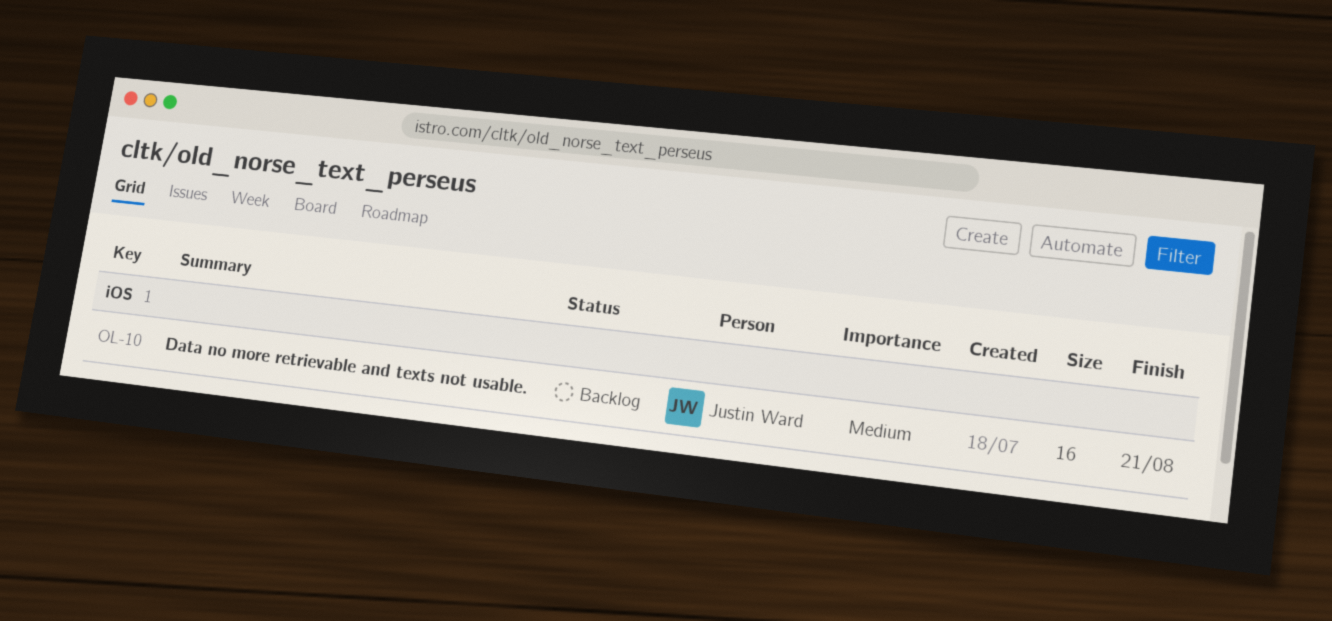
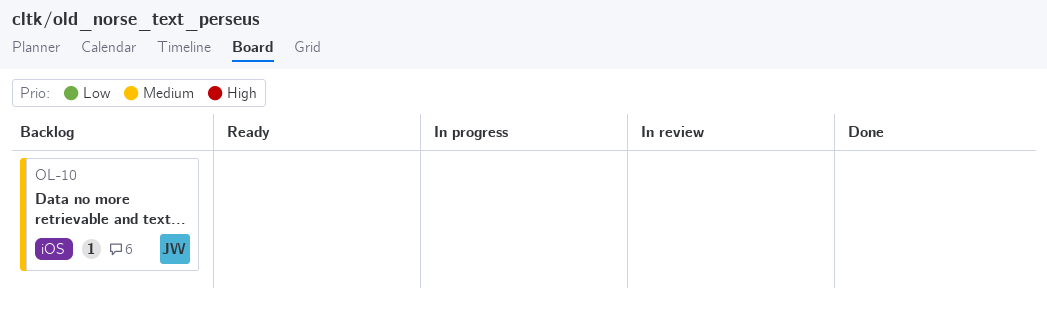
OL-10, estimate: 16 -> 1

